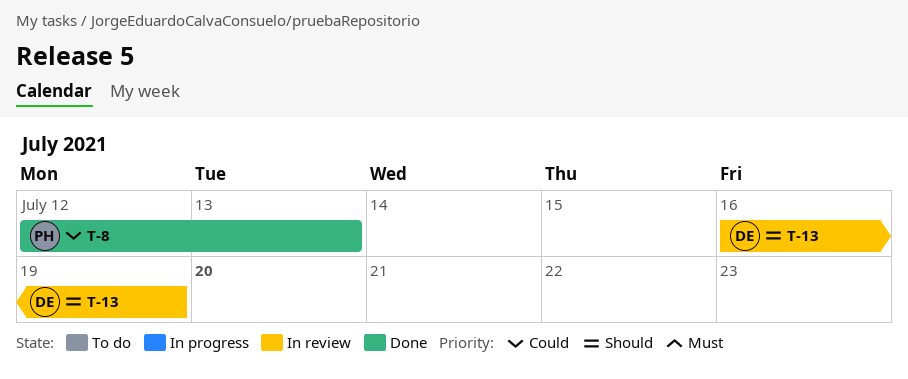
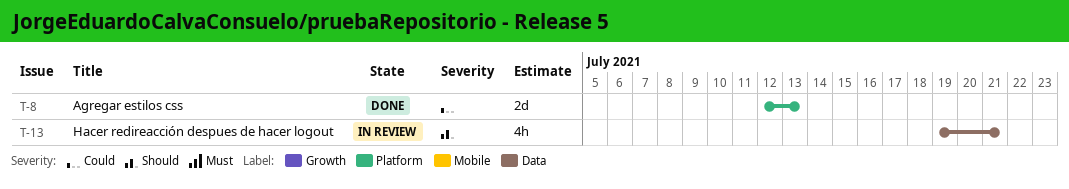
T-13, start: Jul 16 -> Jul 19
T-13, due: Jul 19 -> Jul 21

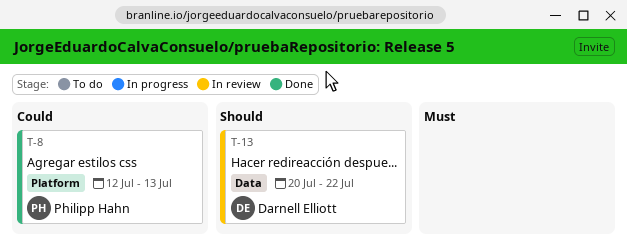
T-13, start: Jul 19 -> Jul 20
T-13, due: Jul 21 -> Jul 22

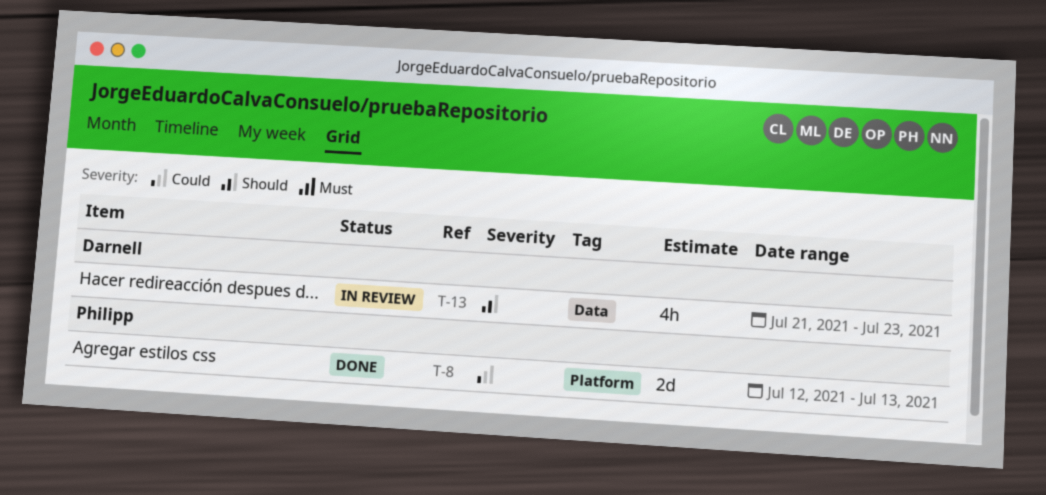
T-13, start: Jul 20 -> Jul 21
T-13, due: Jul 22 -> Jul 23

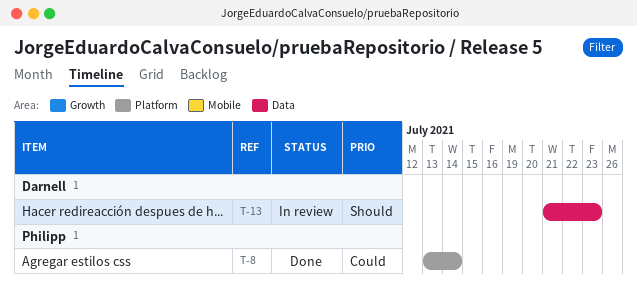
T-8, start: Jul 12 -> Jul 13
T-8, due: Jul 13 -> Jul 14

